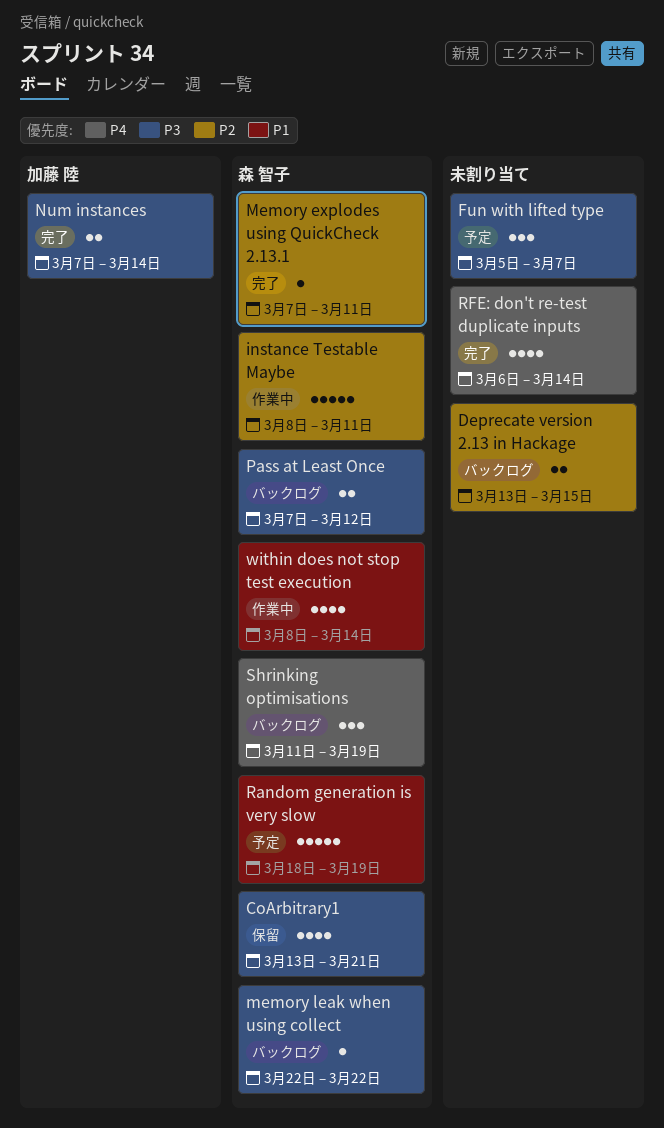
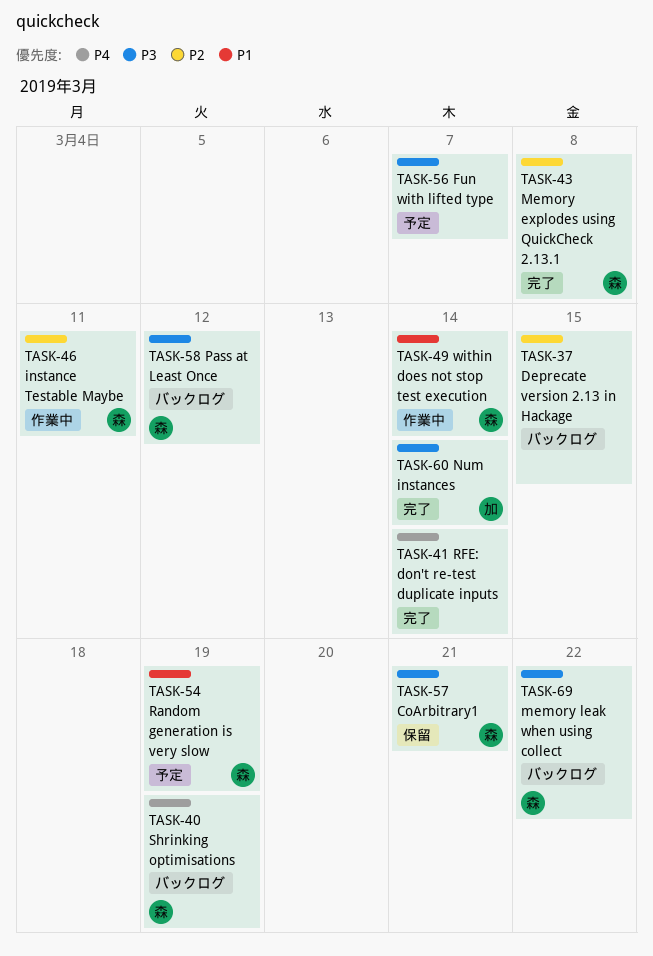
Memory explodes using QuickCheck 2.13.1, due: Mar 11 -> Mar 8

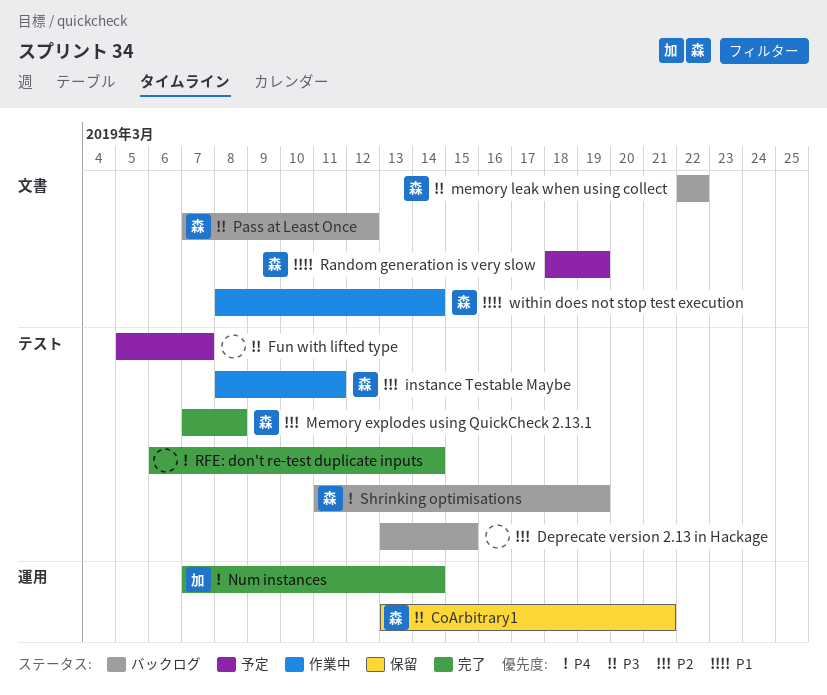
Num instances, priority: P3 -> P4

